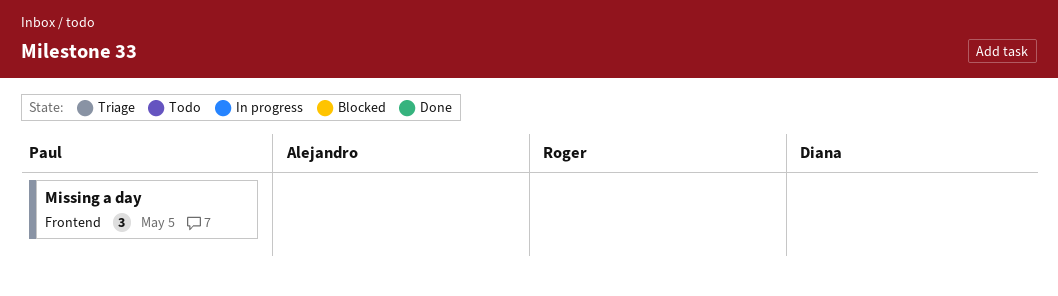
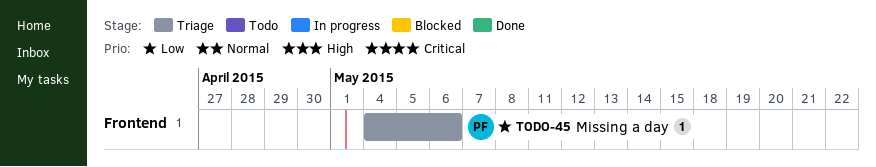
Missing a day, estimate: 3 -> 1
Missing a day, due: May 5 -> May 6

